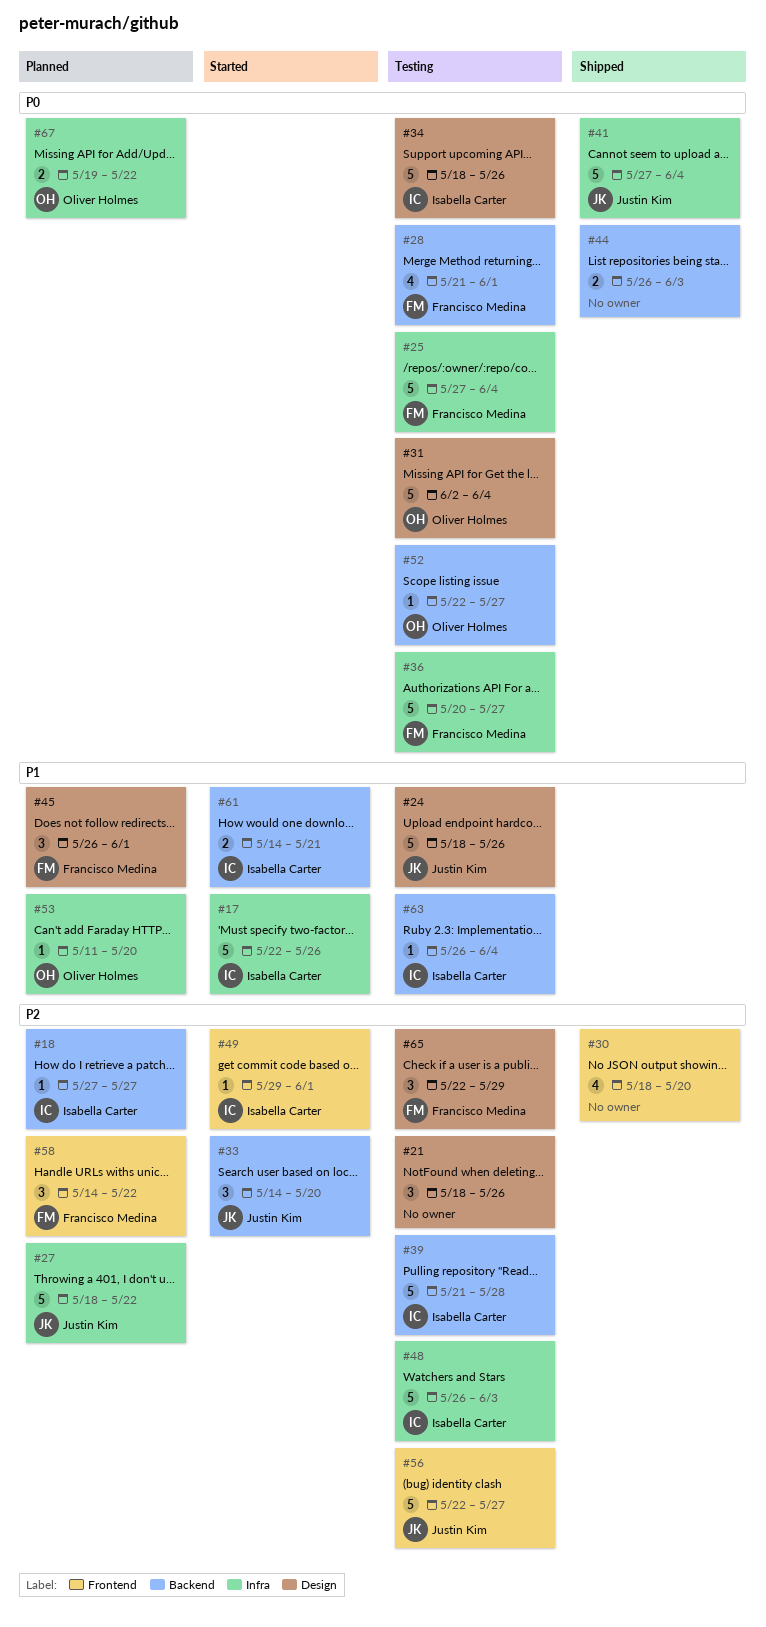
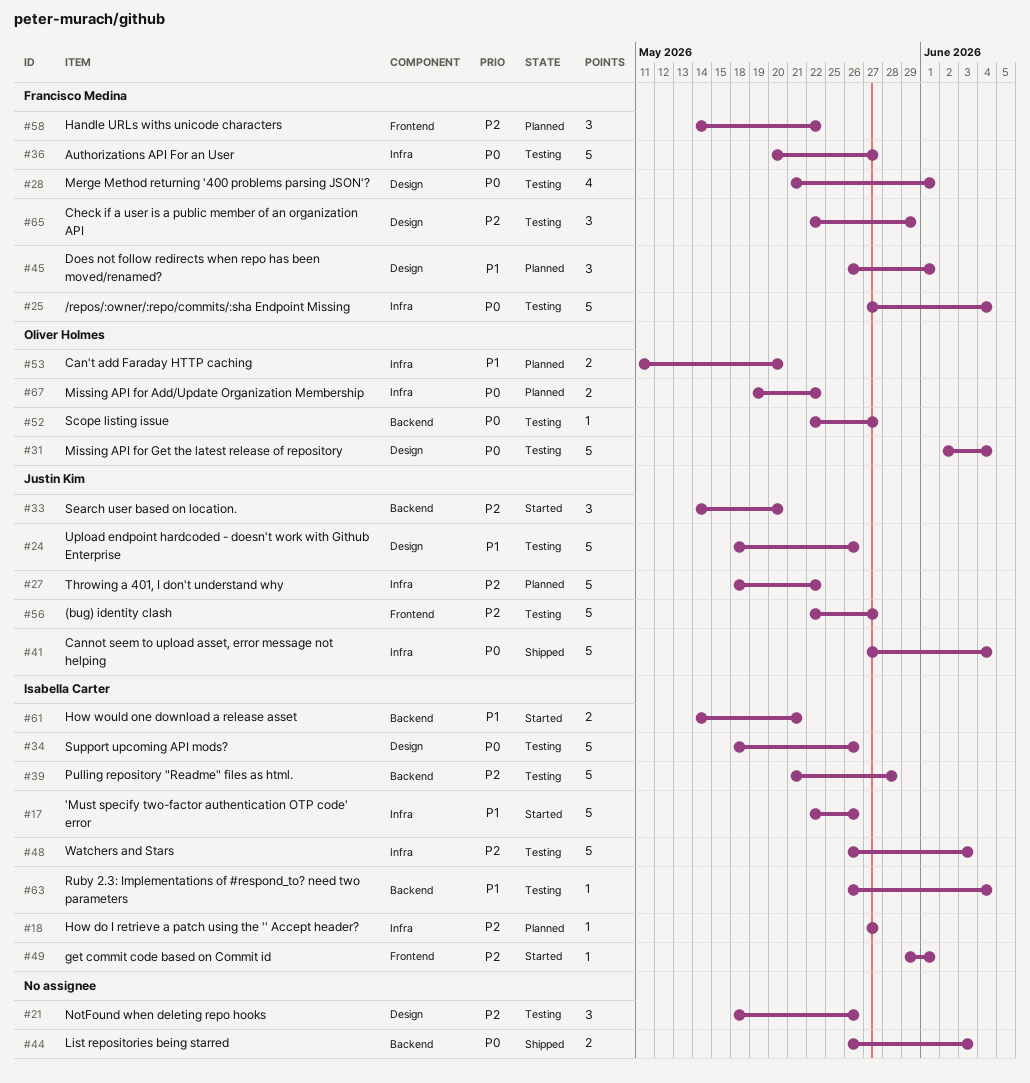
#18, label: Backend -> Infra
#28, label: Backend -> Design
#30: present -> none
#53, estimate: 1 -> 2

